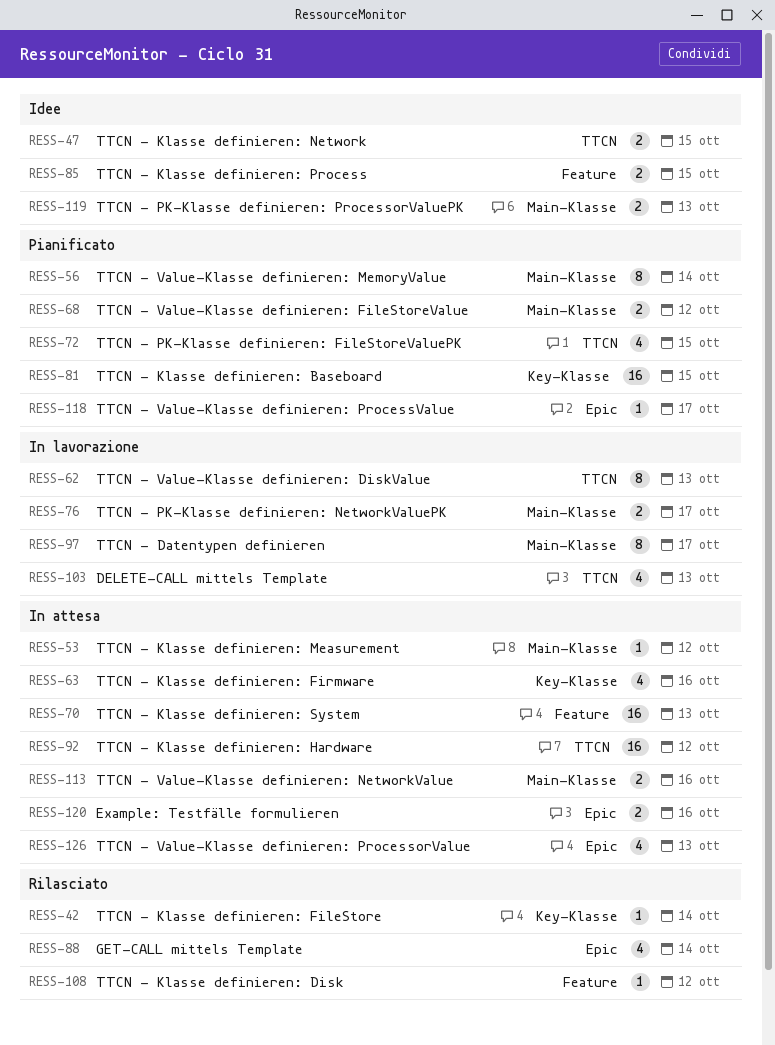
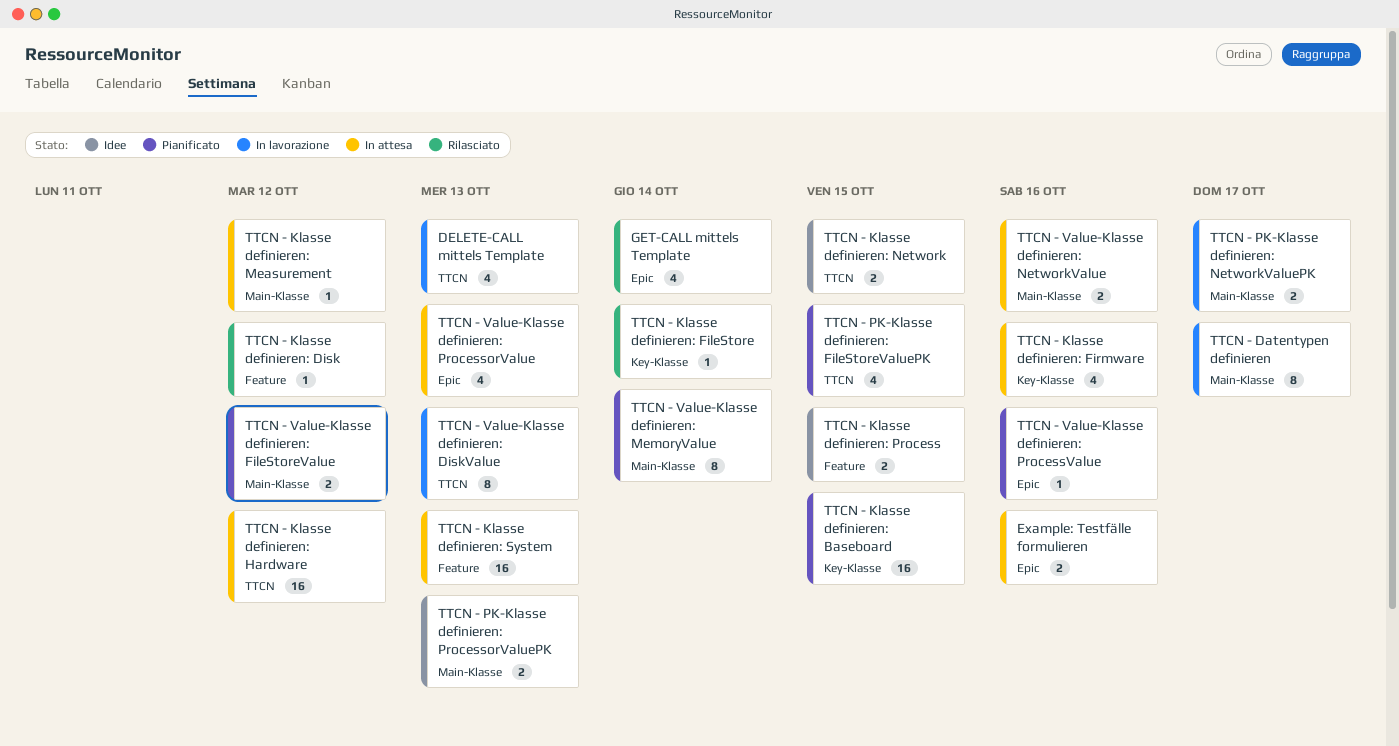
TTCN - Value-Klasse definieren: ProcessValue, due: Oct 17 -> Oct 16

